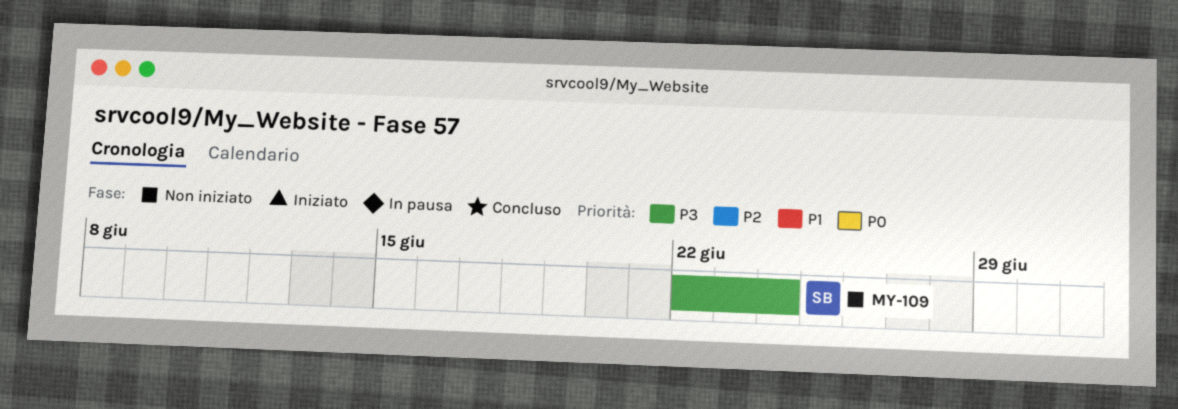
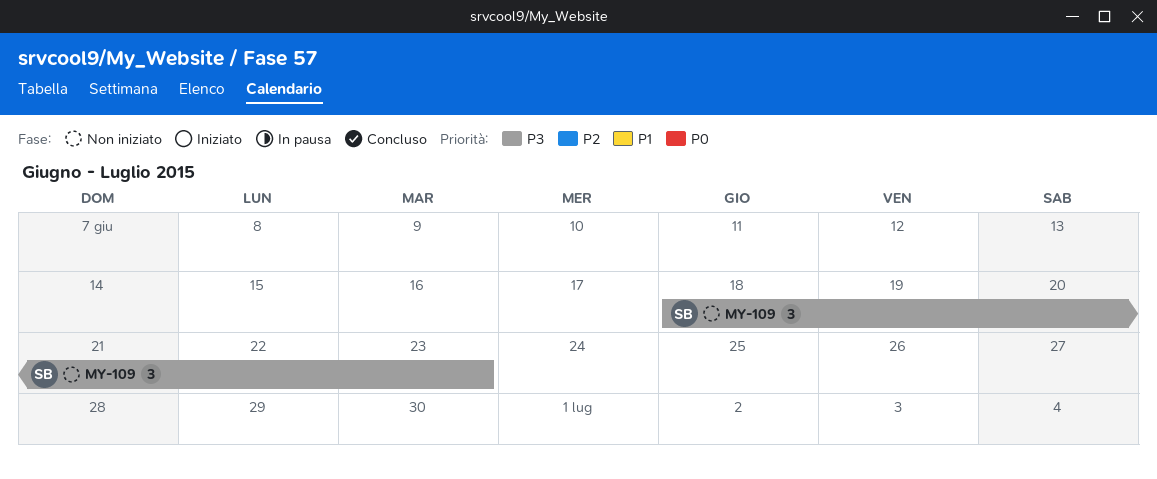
MY-109, start: Jun 22 -> Jun 18
MY-109, due: Jun 24 -> Jun 23

